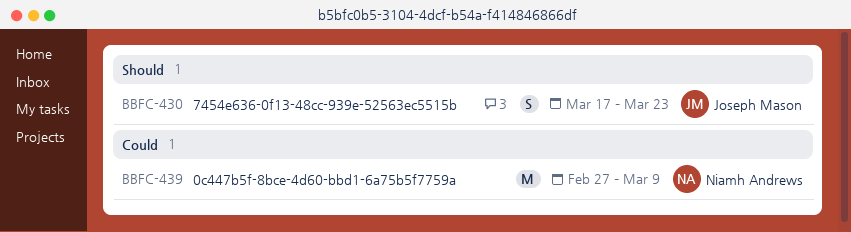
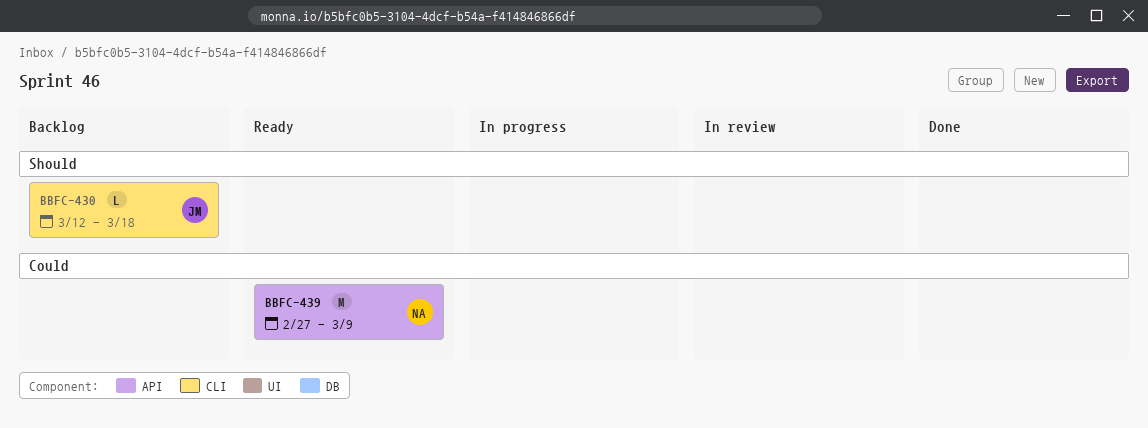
BBFC-430, estimate: S -> L
BBFC-430, start: Mar 17 -> Mar 12
BBFC-430, due: Mar 23 -> Mar 18

